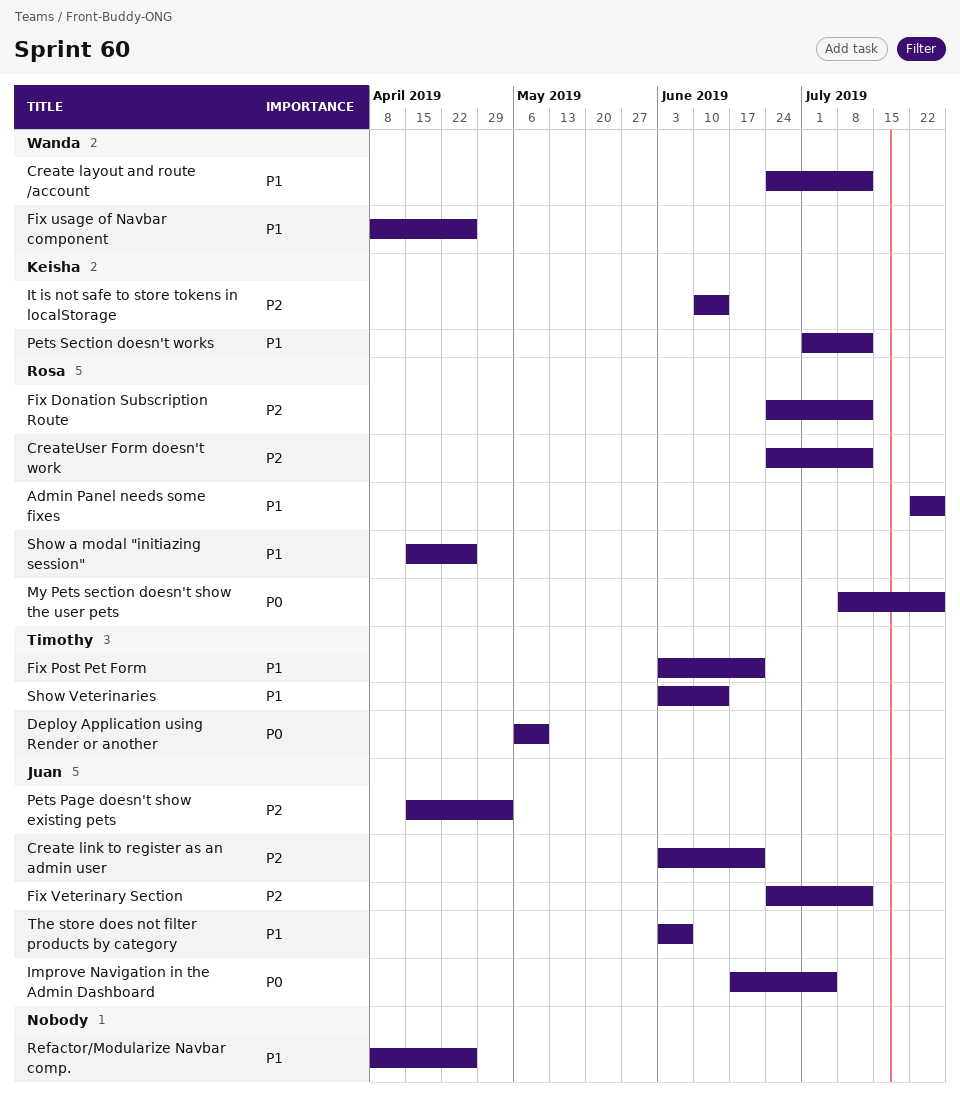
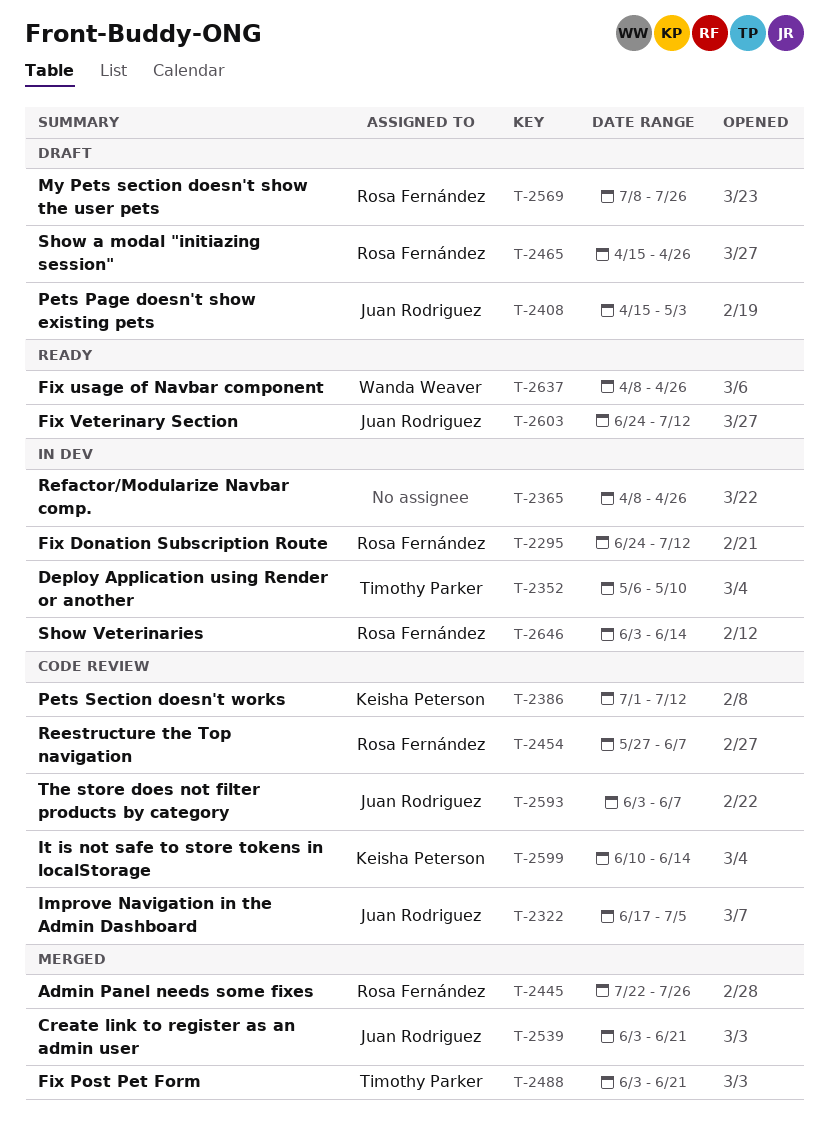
Create layout and route /account: present -> none
CreateUser Form doesn't work: present -> none
Reestructure the Top navigation: none -> present
Show Veterinaries, owner: Timothy Parker -> Rosa Fernández

